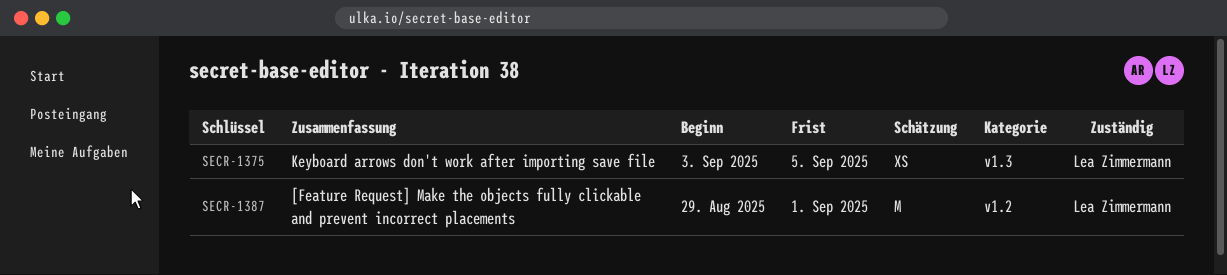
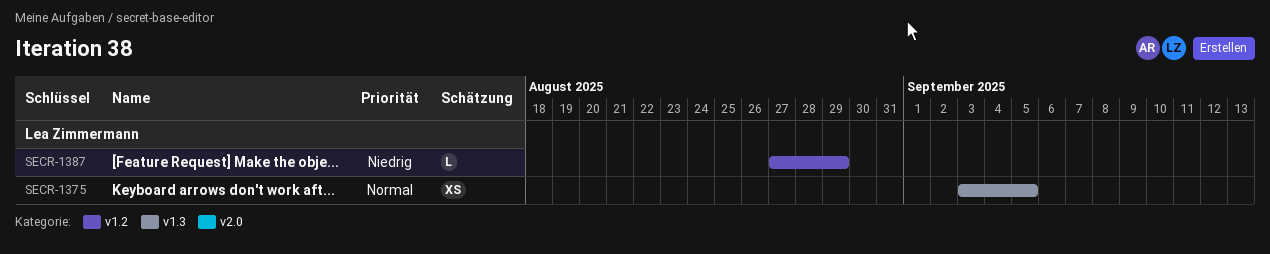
SECR-1387, estimate: M -> L
SECR-1387, start: Aug 29 -> Aug 27
SECR-1387, due: Sep 1 -> Aug 29

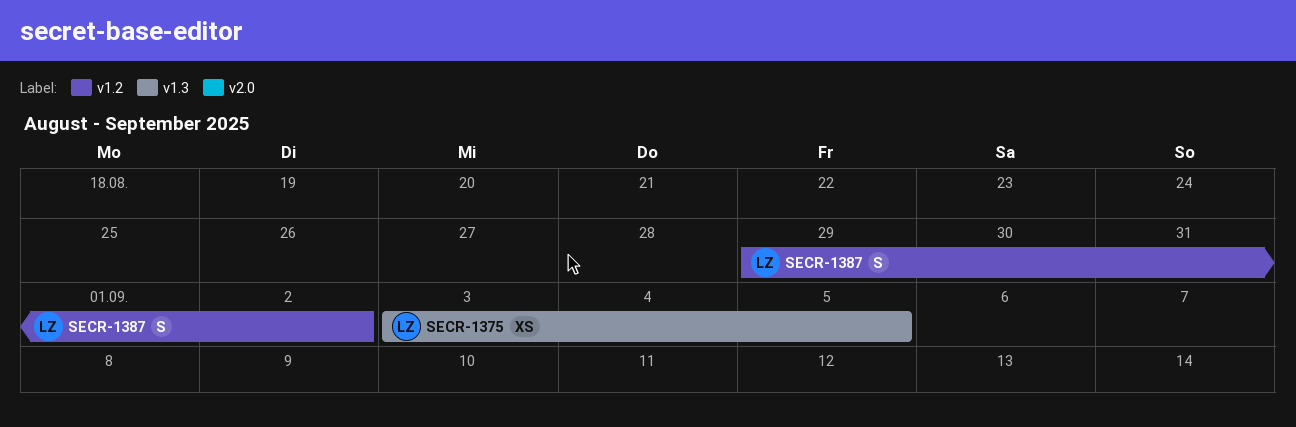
SECR-1387, estimate: L -> S
SECR-1387, start: Aug 27 -> Aug 29
SECR-1387, due: Aug 29 -> Sep 2

